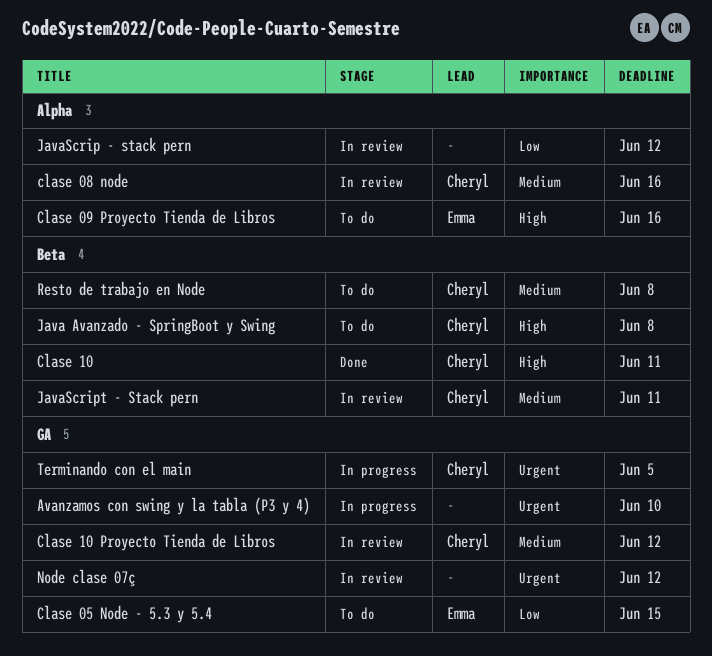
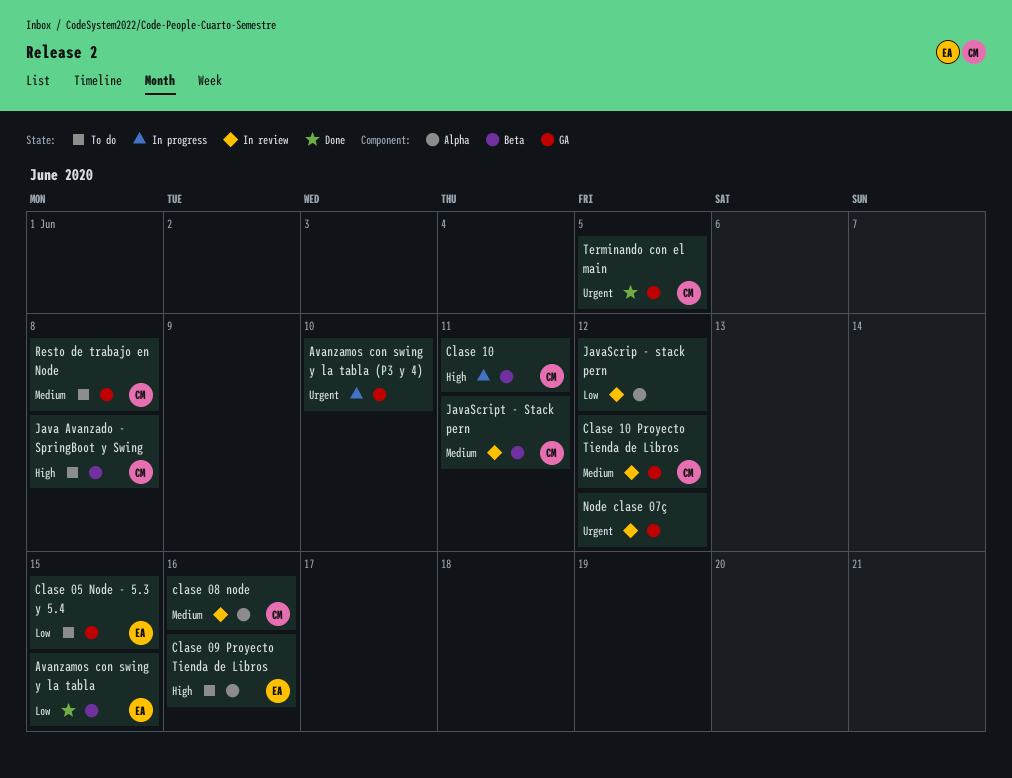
Avanzamos con swing y la tabla: none -> present
Clase 10, status: Done -> In progress
Resto de trabajo en Node, label: Beta -> GA
Terminando con el main, status: In progress -> Done

